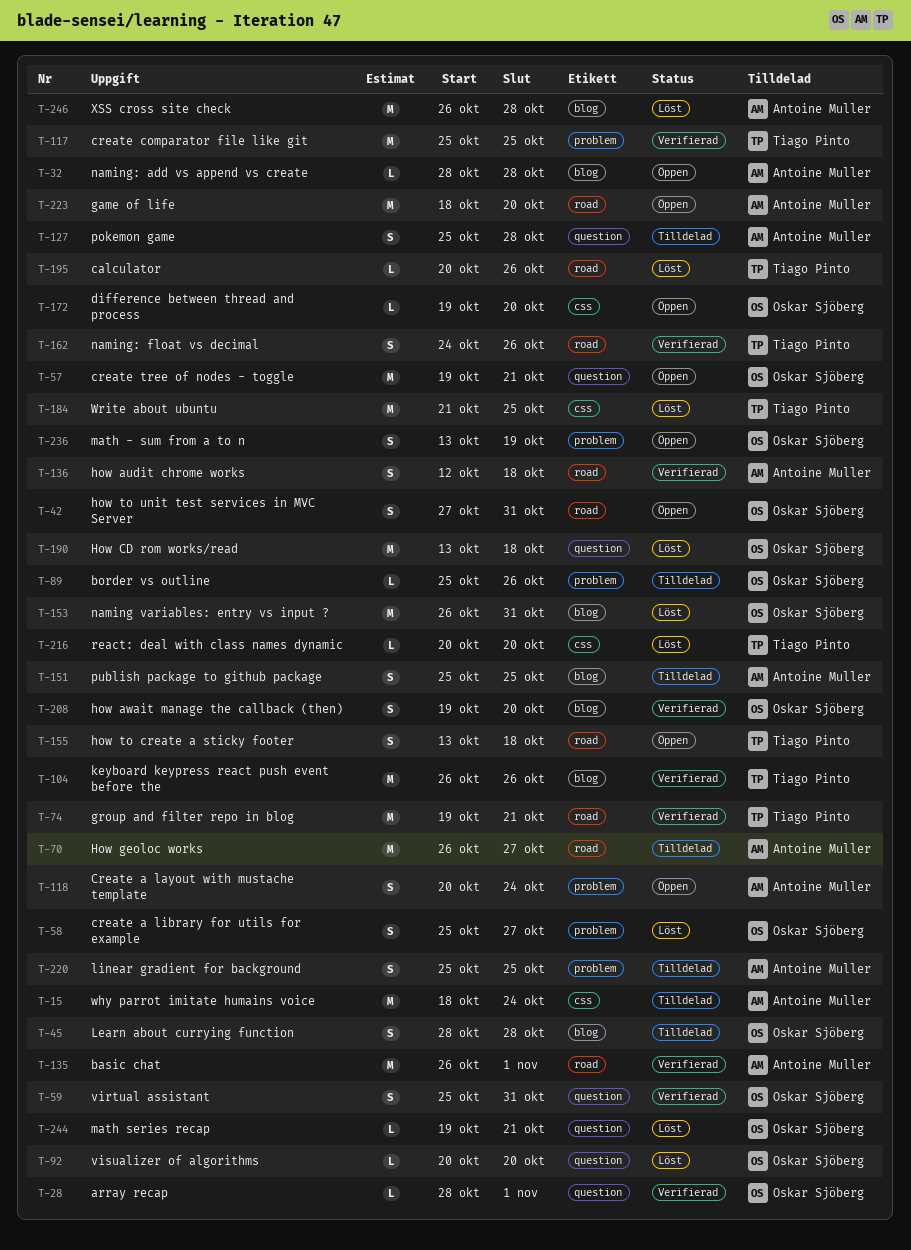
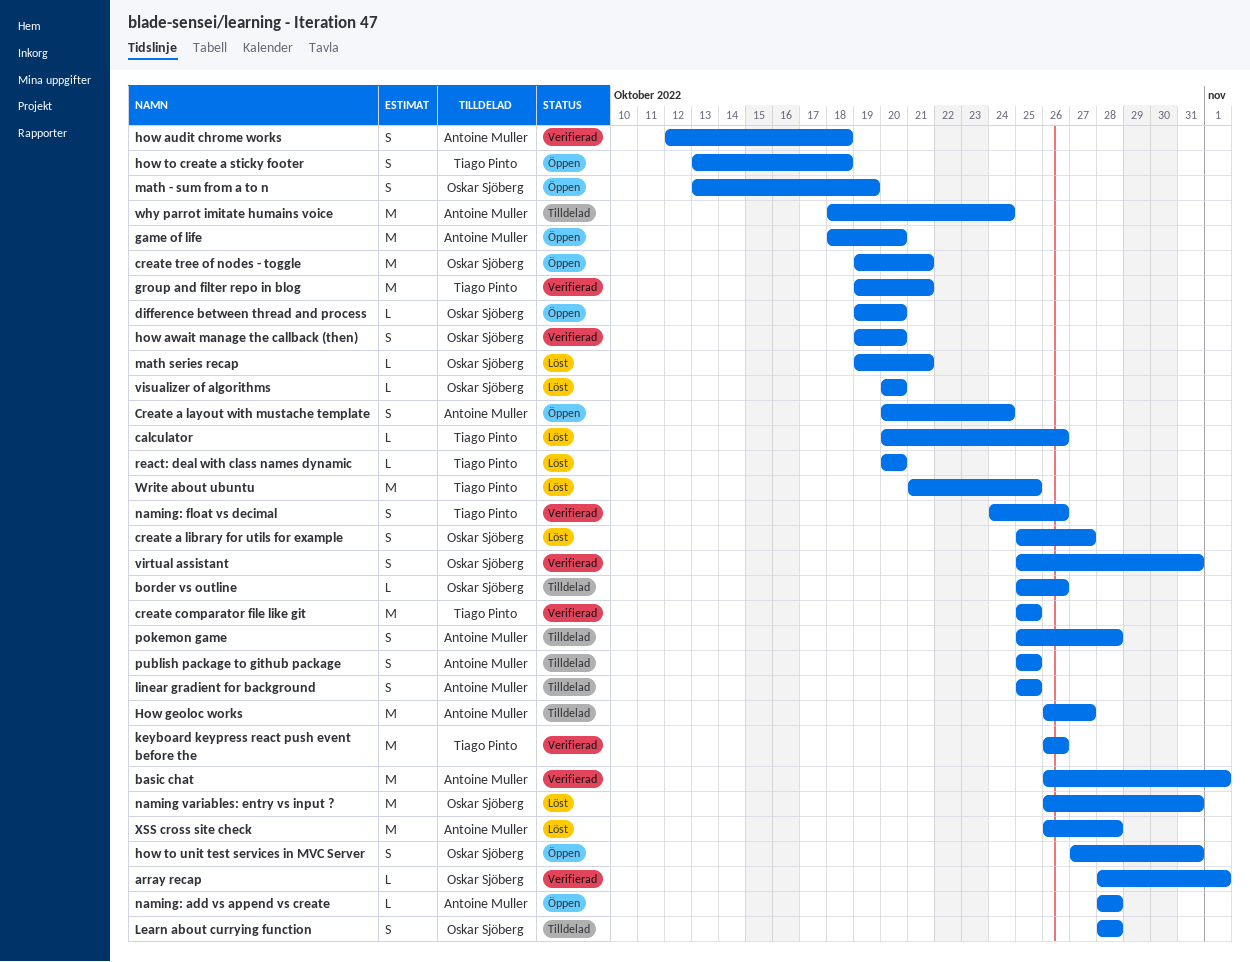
How CD rom works/read: present -> none

